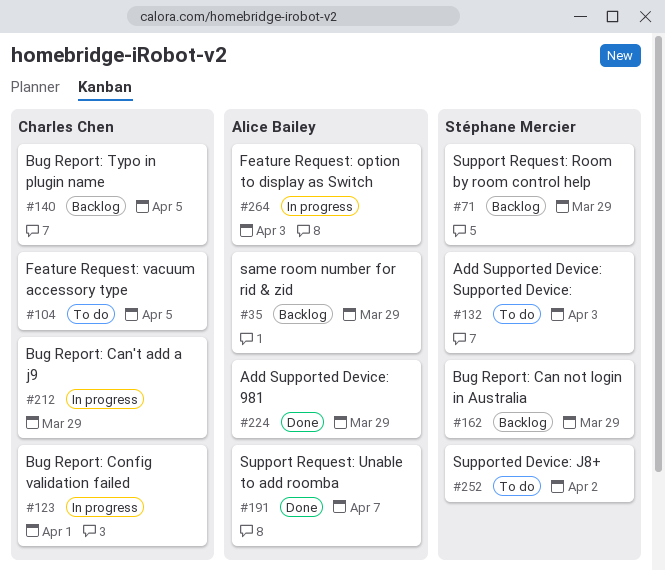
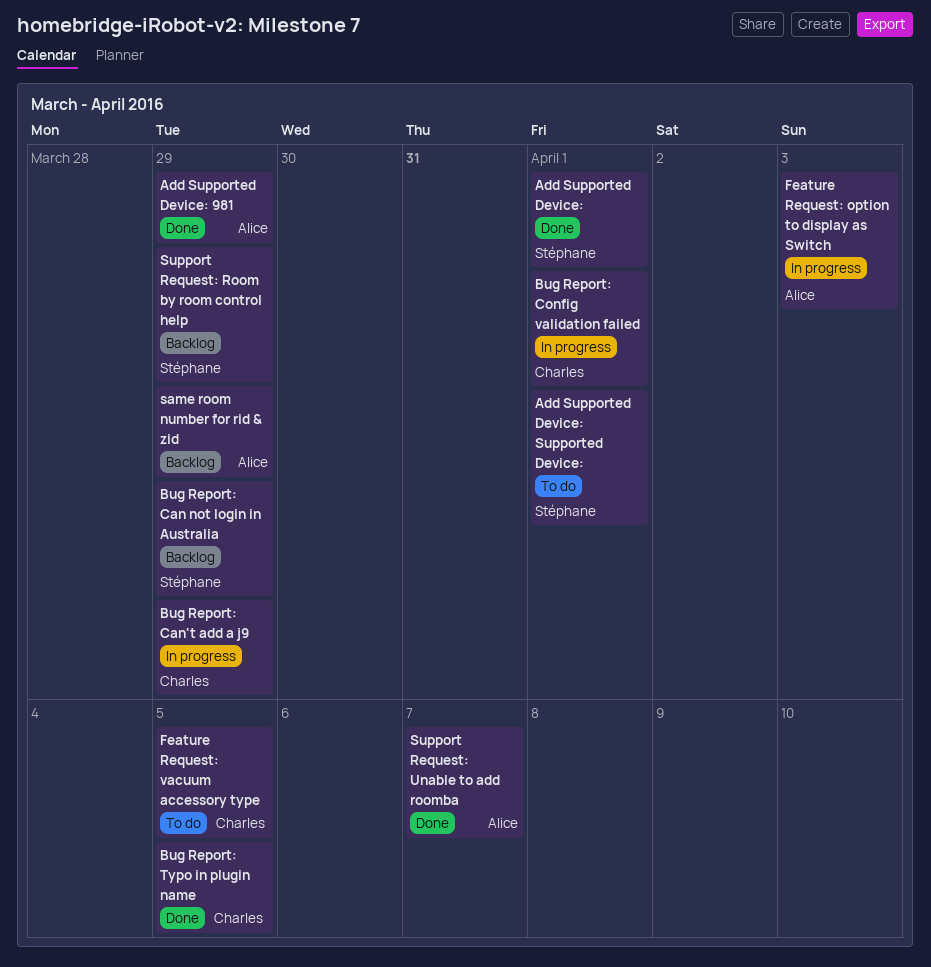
Add Supported Device:: none -> present
Add Supported Device: Supported Device:, due: Apr 3 -> Apr 1
Bug Report: Typo in plugin name, status: Backlog -> Done
Supported Device: J8+: present -> none

